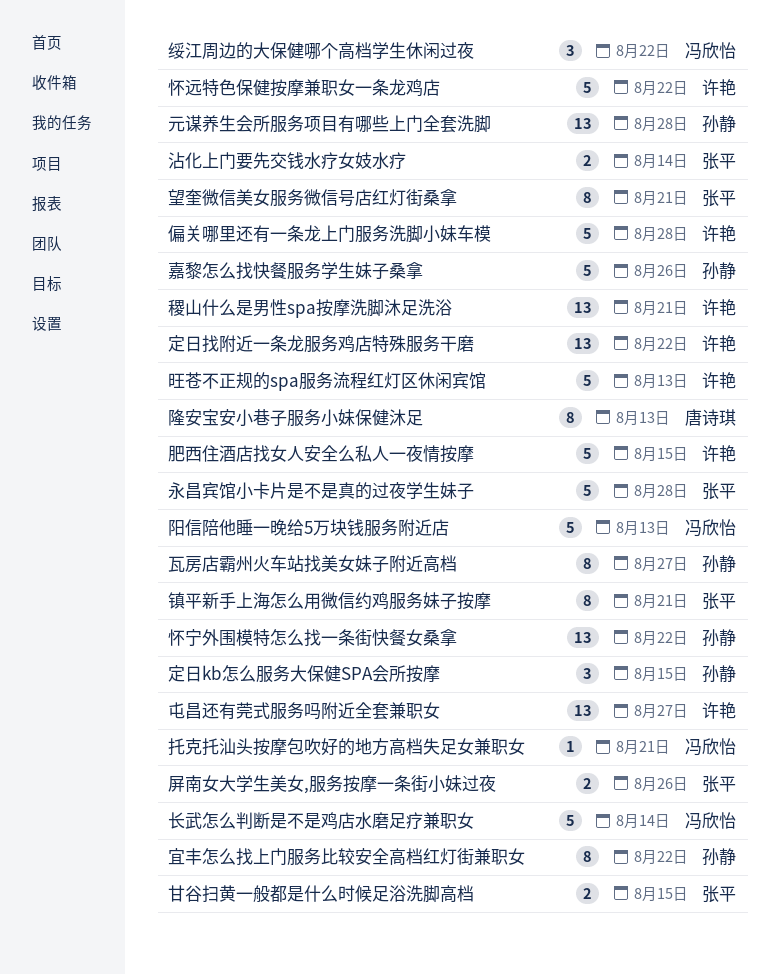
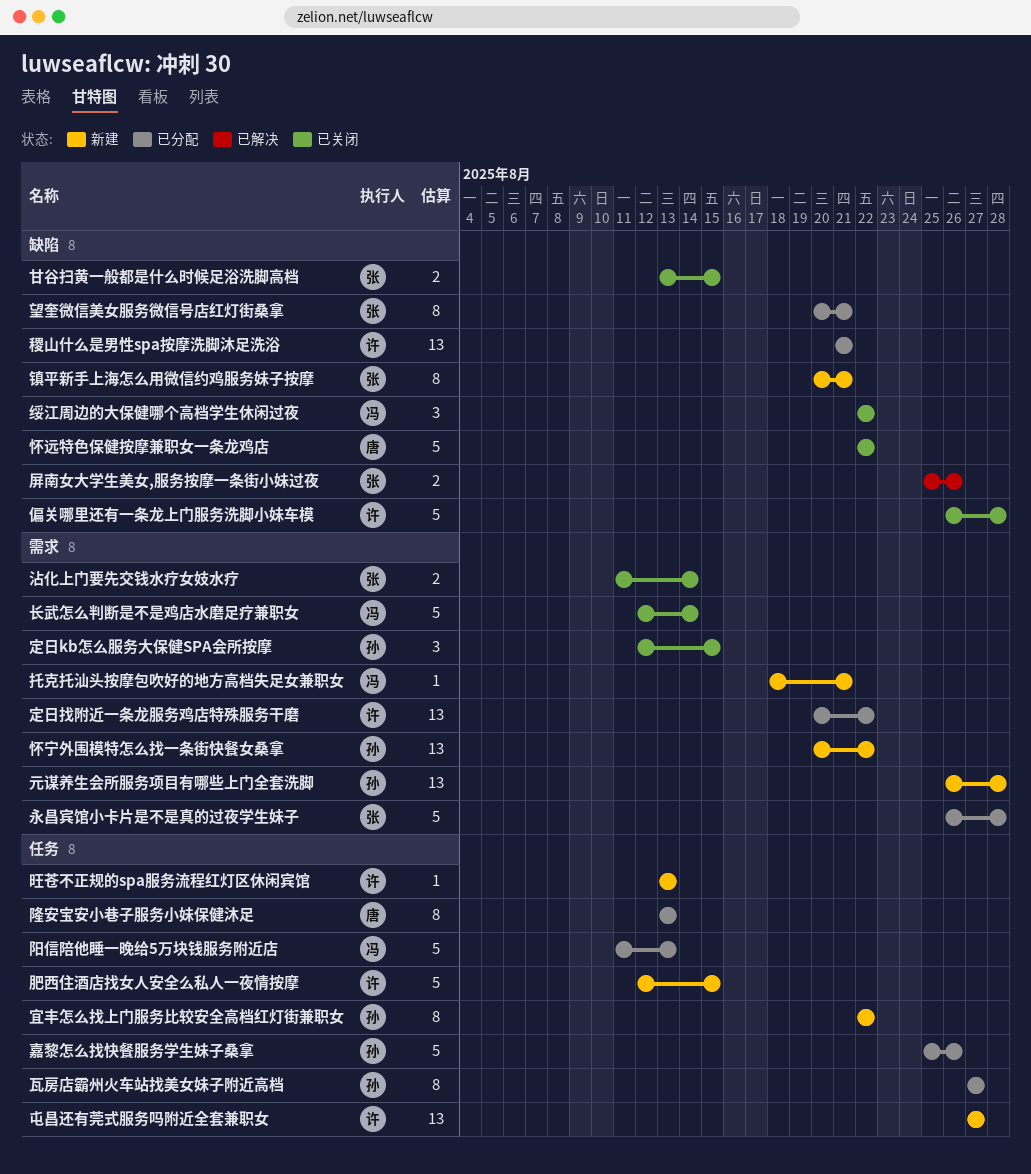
怀远特色保健按摩兼职女一条龙鸡店, owner: 许艳 -> 唐诗琪
旺苍不正规的spa服务流程红灯区休闲宾馆, estimate: 5 -> 1

